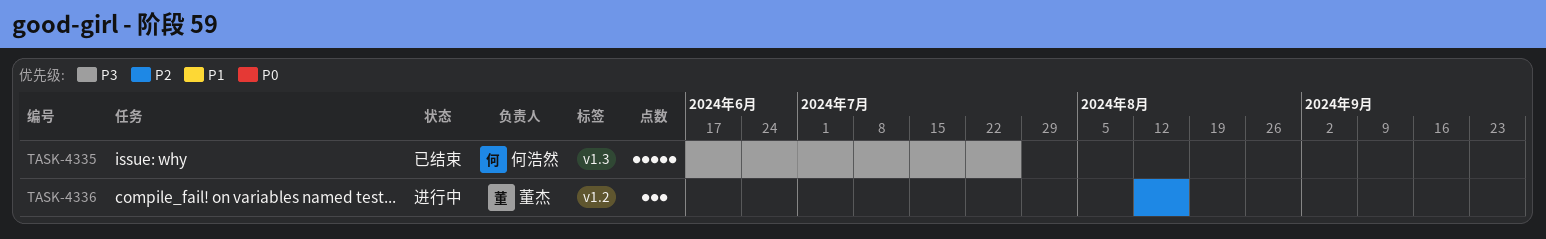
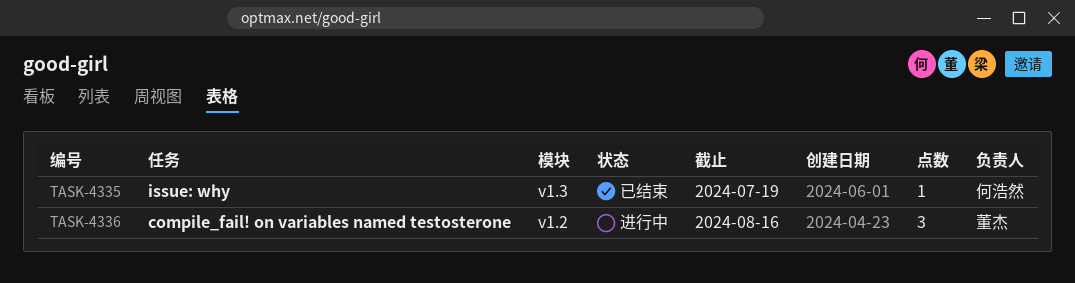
TASK-4335, estimate: 5 -> 1
TASK-4335, due: Jul 26 -> Jul 19

